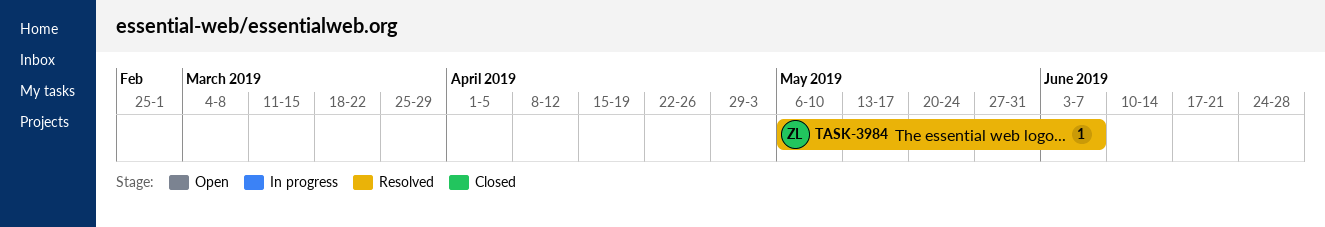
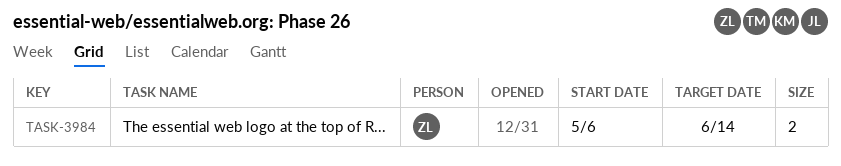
TASK-3984, estimate: 1 -> 2
TASK-3984, due: Jun 7 -> Jun 14

